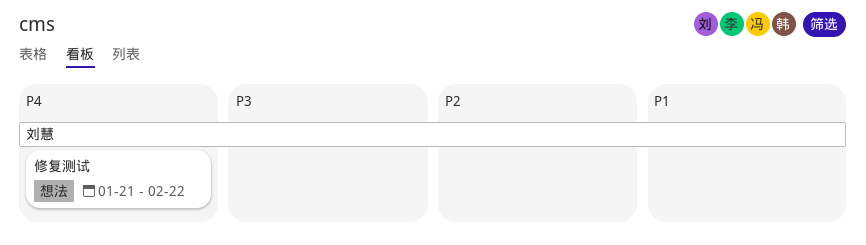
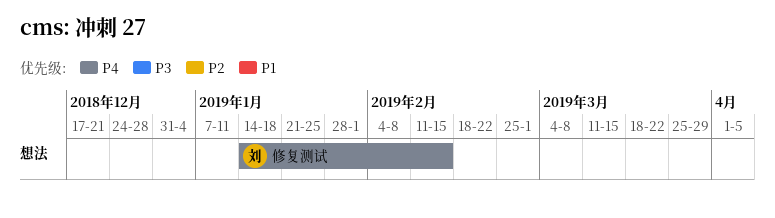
修复测试, start: Jan 21 -> Jan 14
修复测试, due: Feb 22 -> Feb 15

